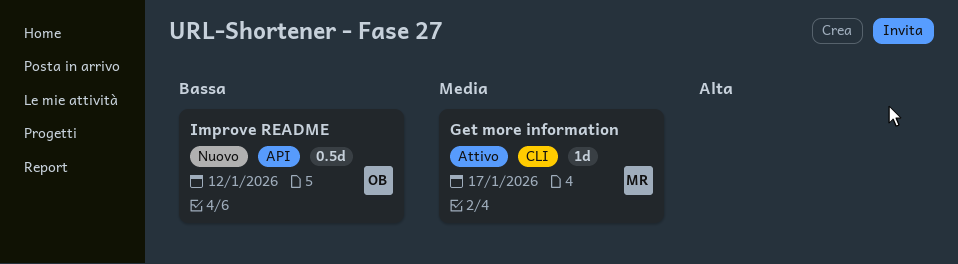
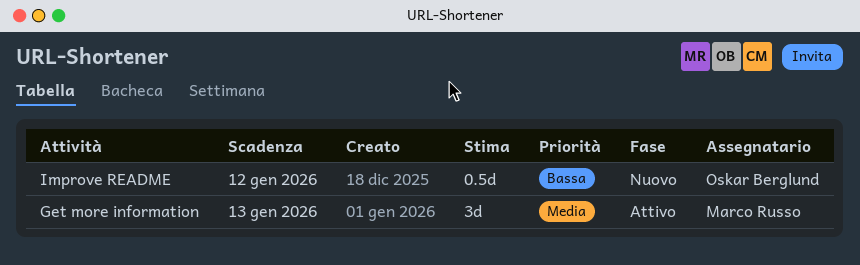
Get more information, estimate: 1d -> 3d
Get more information, due: Jan 17 -> Jan 13

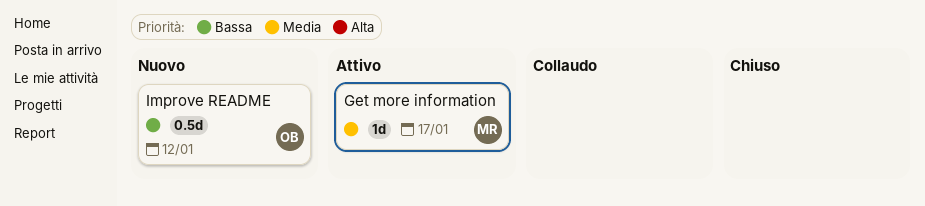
Get more information, estimate: 3d -> 1d
Get more information, due: Jan 13 -> Jan 17

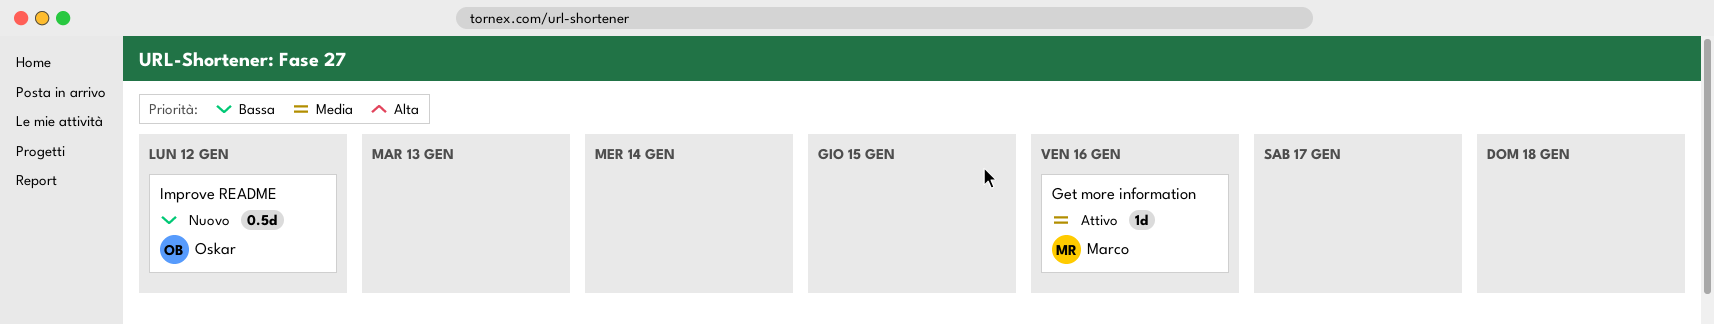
Get more information, due: Jan 17 -> Jan 16

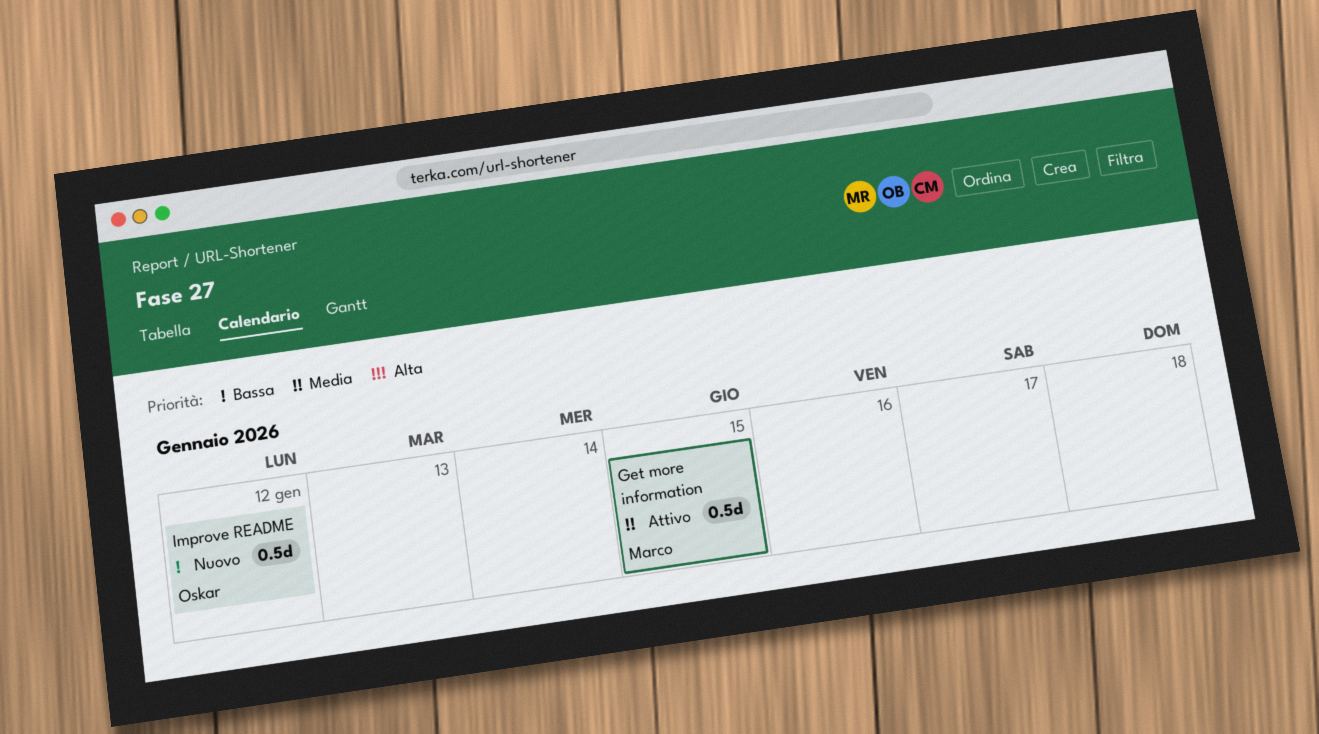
Get more information, estimate: 1d -> 0.5d
Get more information, due: Jan 16 -> Jan 15

